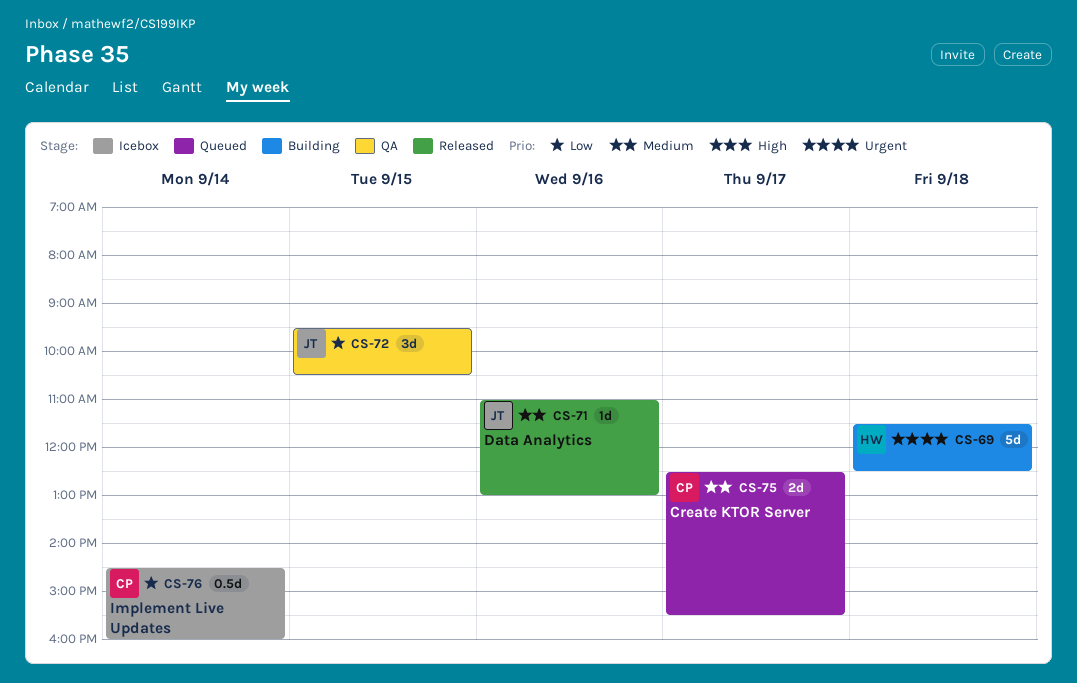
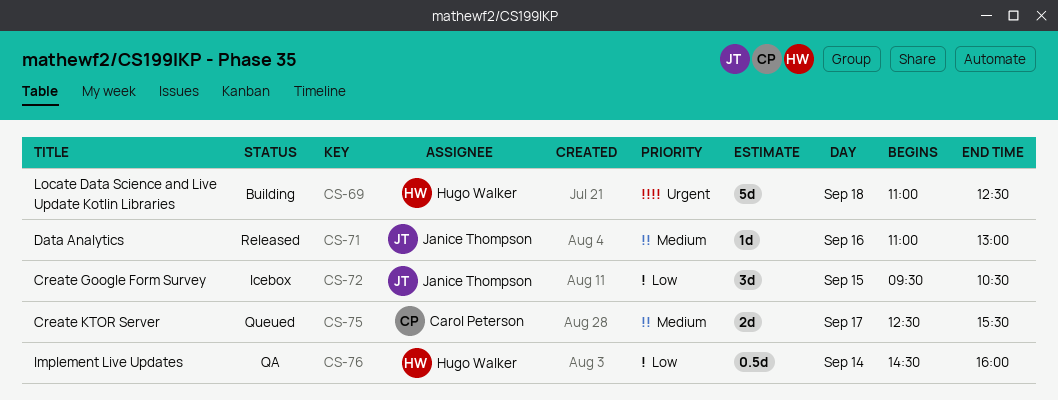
CS-69, begins: 11:30 -> 11:00
CS-72, status: QA -> Icebox
CS-76, status: Icebox -> QA
CS-76, owner: Carol Peterson -> Hugo Walker

